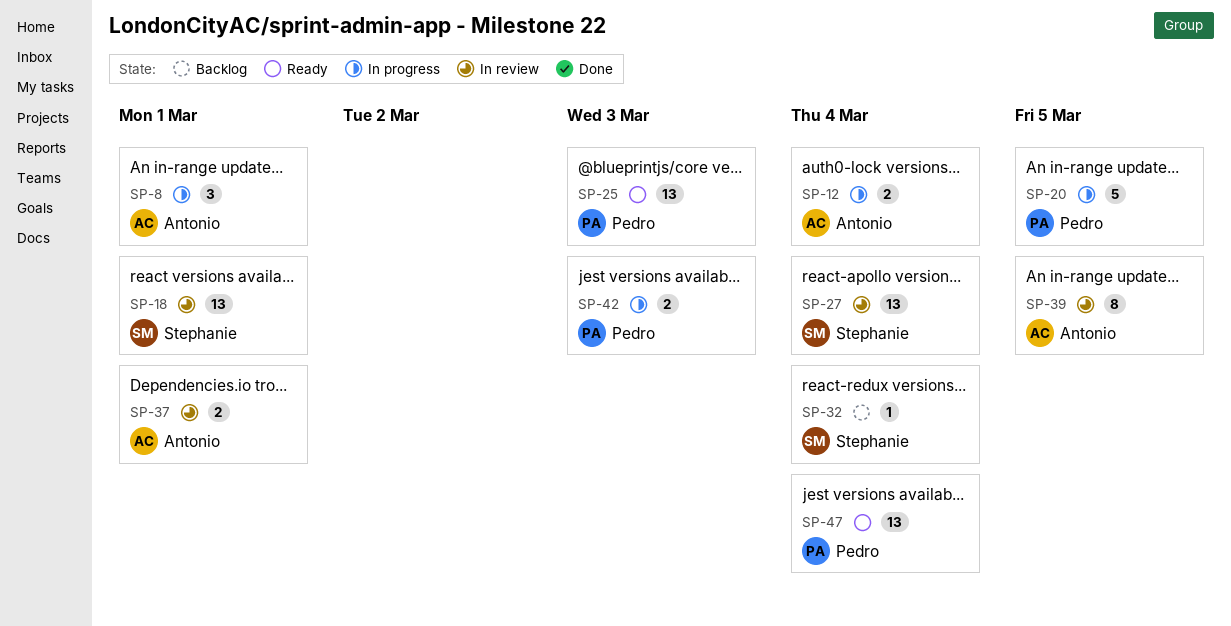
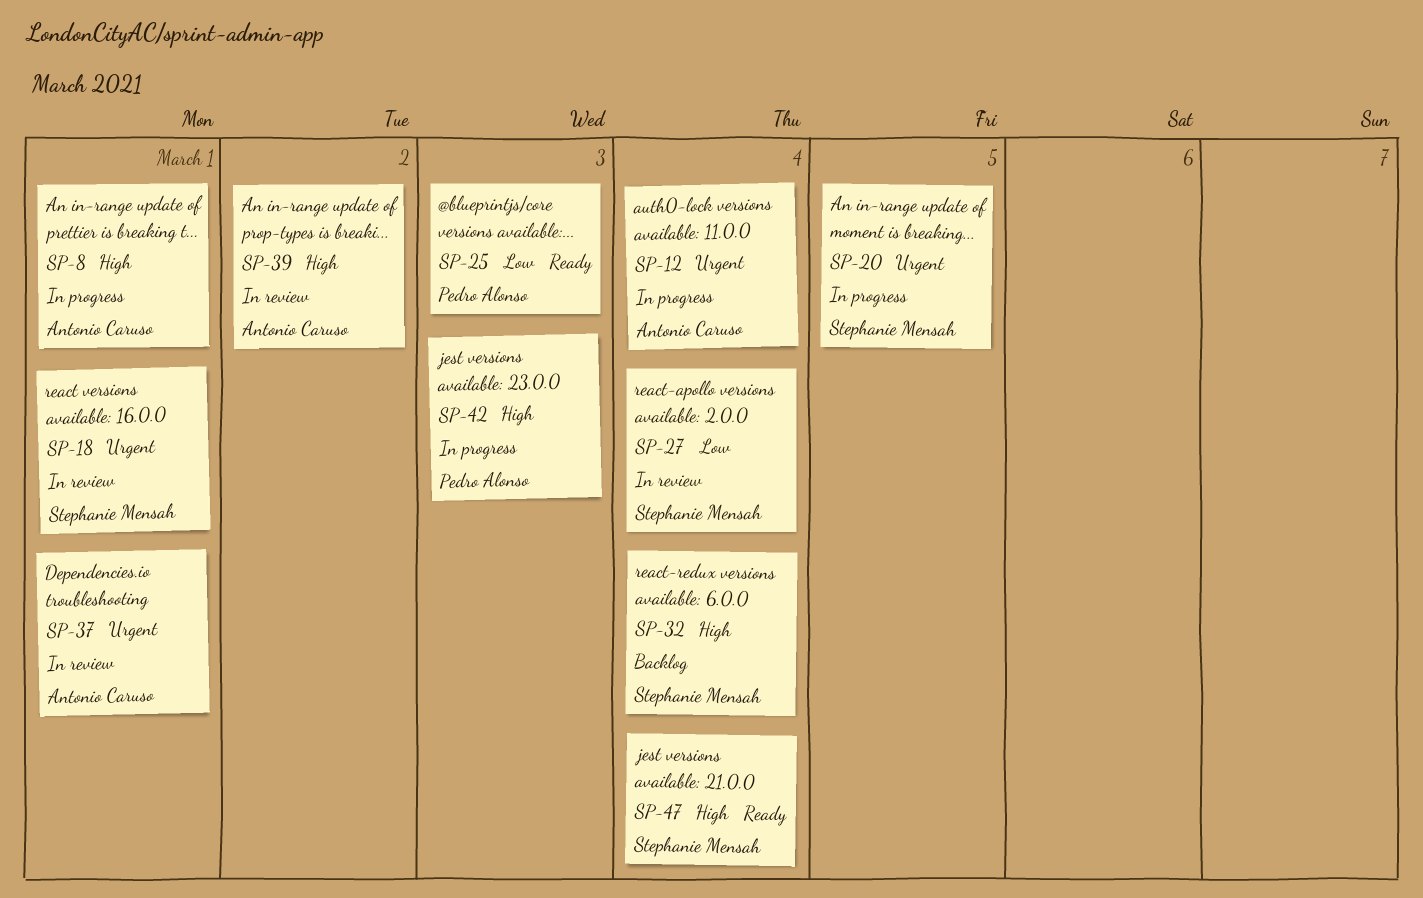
SP-20, owner: Pedro Alonso -> Stephanie Mensah
SP-39, due: Mar 5 -> Mar 2
SP-47, owner: Pedro Alonso -> Stephanie Mensah

